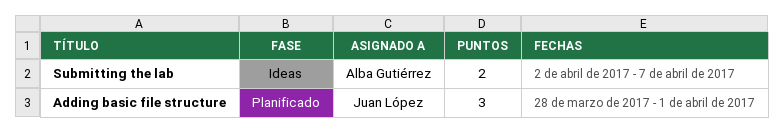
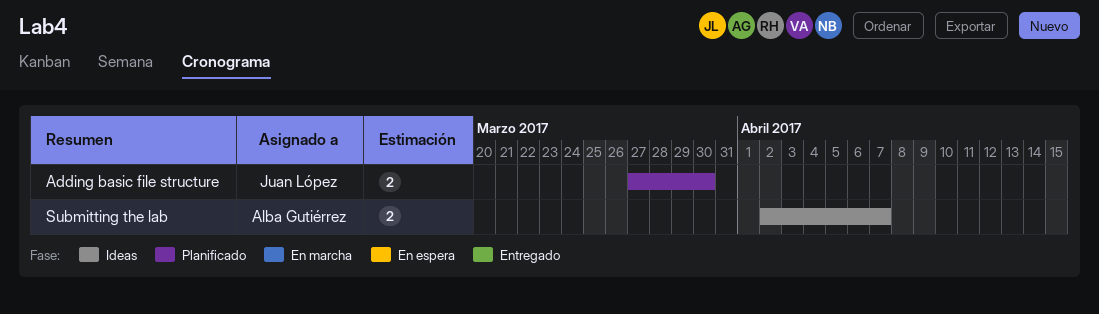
Adding basic file structure, estimate: 3 -> 2
Adding basic file structure, start: Mar 28 -> Mar 27
Adding basic file structure, due: Apr 1 -> Mar 30

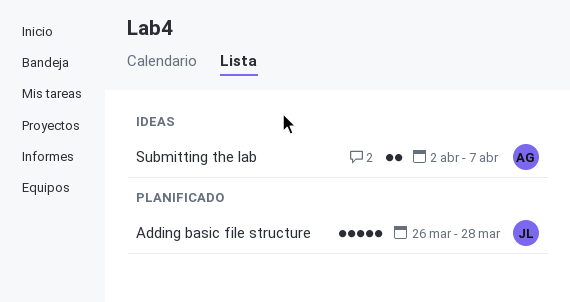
Adding basic file structure, estimate: 2 -> 5
Adding basic file structure, start: Mar 27 -> Mar 26
Adding basic file structure, due: Mar 30 -> Mar 28

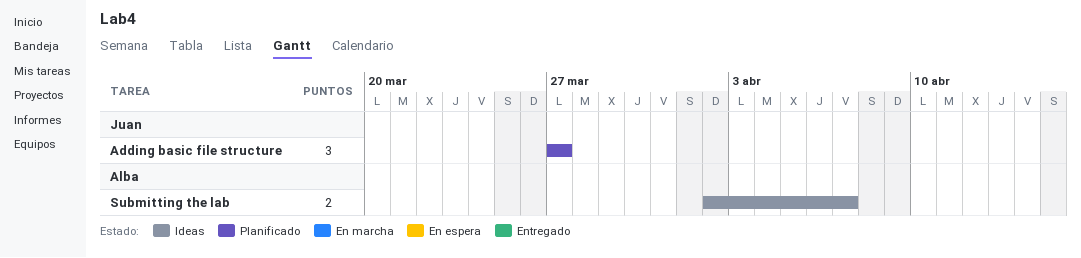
Adding basic file structure, estimate: 5 -> 3
Adding basic file structure, start: Mar 26 -> Mar 27
Adding basic file structure, due: Mar 28 -> Mar 27

